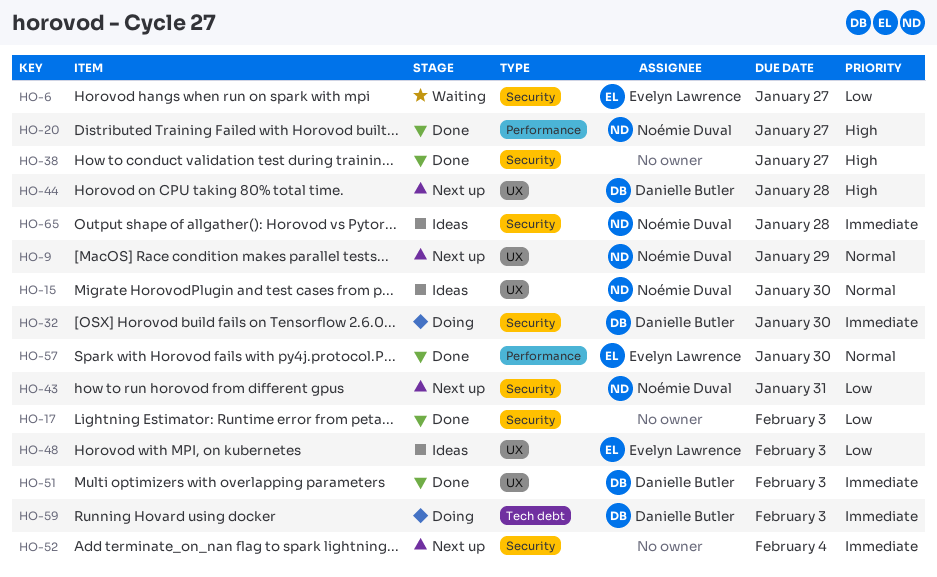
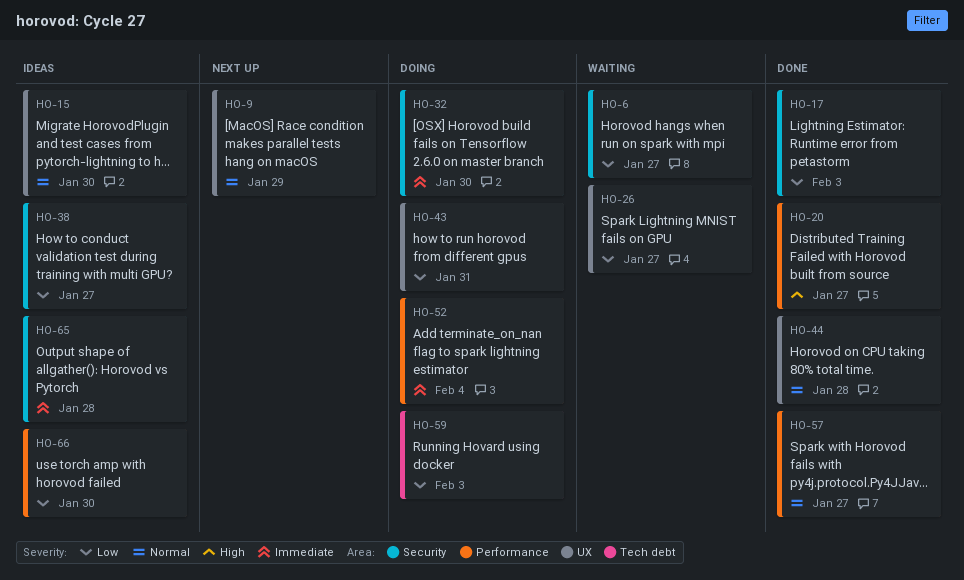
HO-26: none -> present
HO-38, status: Done -> Ideas
HO-38, priority: High -> Low
HO-43, status: Next up -> Doing
HO-43, label: Security -> UX
HO-44, status: Next up -> Done
HO-44, priority: High -> Normal
HO-48: present -> none
HO-51: present -> none
HO-52, status: Next up -> Doing
HO-52, label: Security -> Performance
HO-57, due: Jan 30 -> Jan 27
HO-59, priority: Immediate -> Low
HO-66: none -> present

